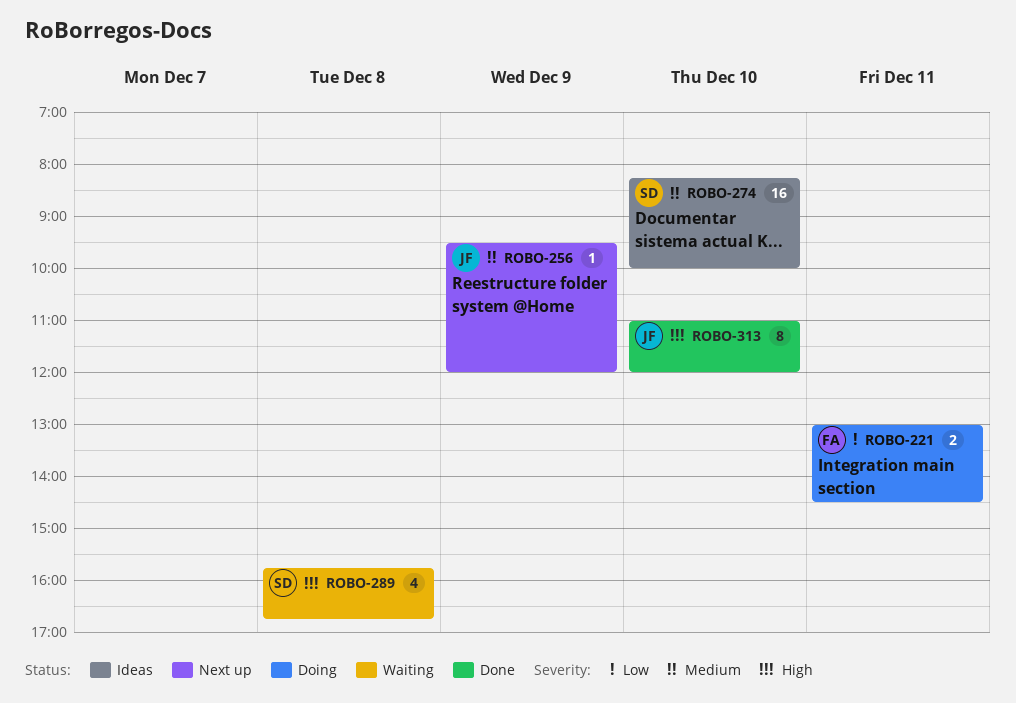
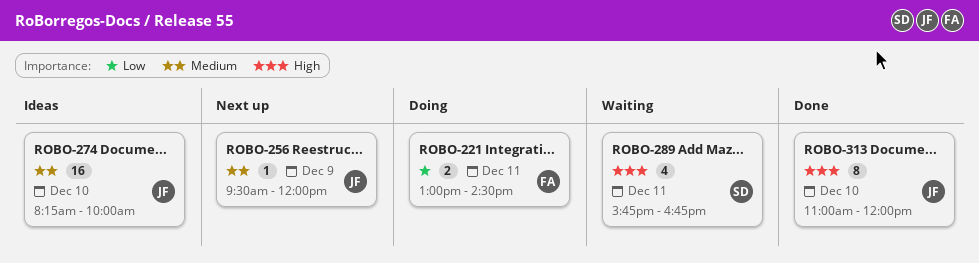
ROBO-274, owner: SD -> JF
ROBO-289, day: Dec 8 -> Dec 11

